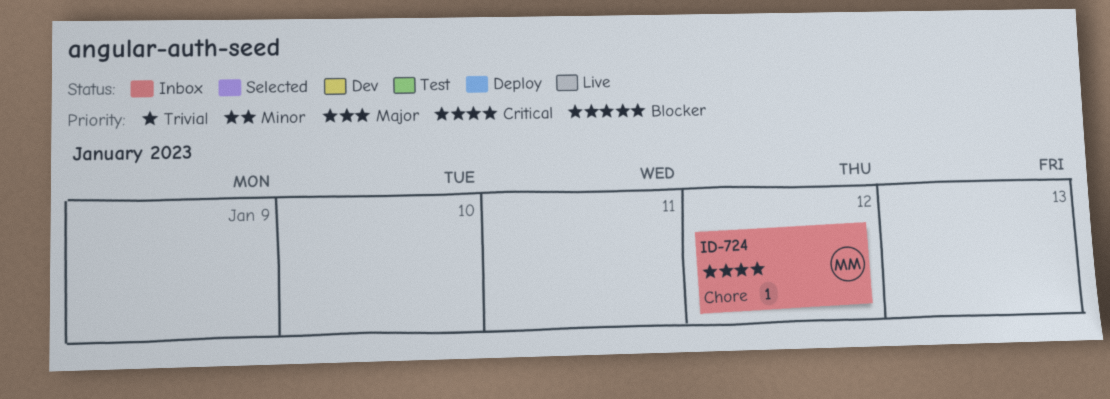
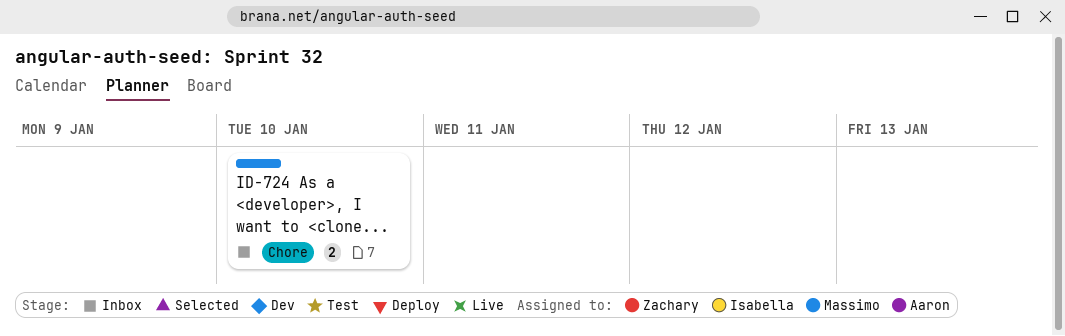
ID-724, estimate: 1 -> 2
ID-724, due: Jan 12 -> Jan 10

